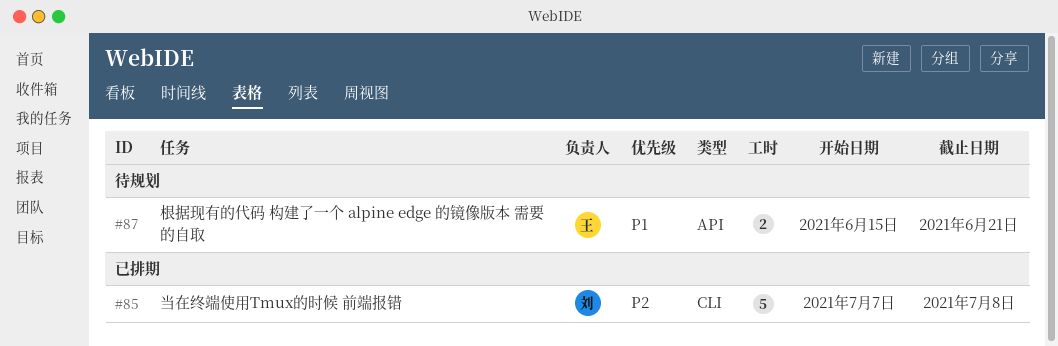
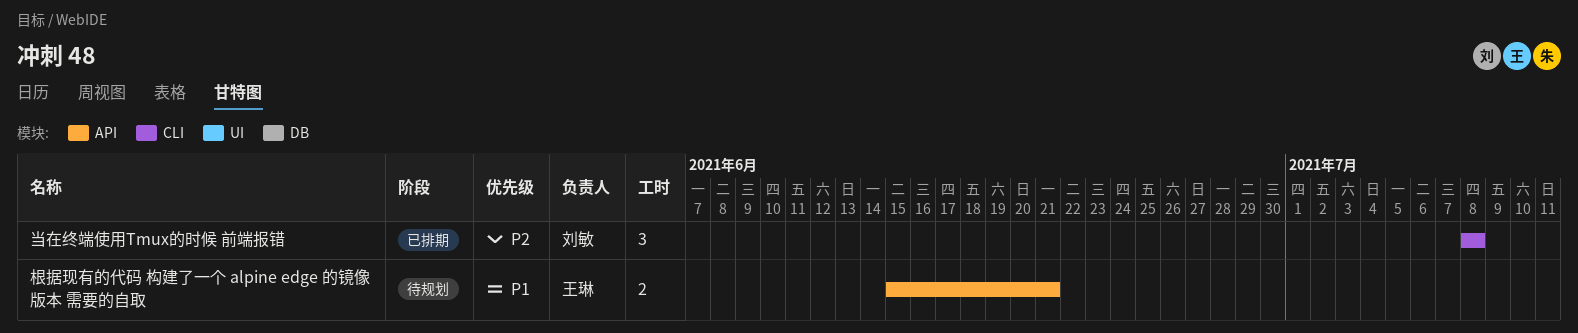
当在终端使用Tmux的时候 前端报错, estimate: 5 -> 3
当在终端使用Tmux的时候 前端报错, start: Jul 7 -> Jul 8

